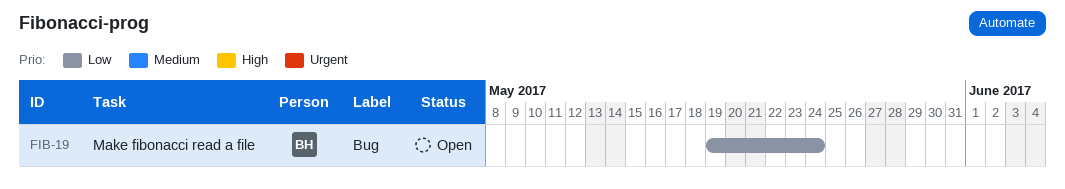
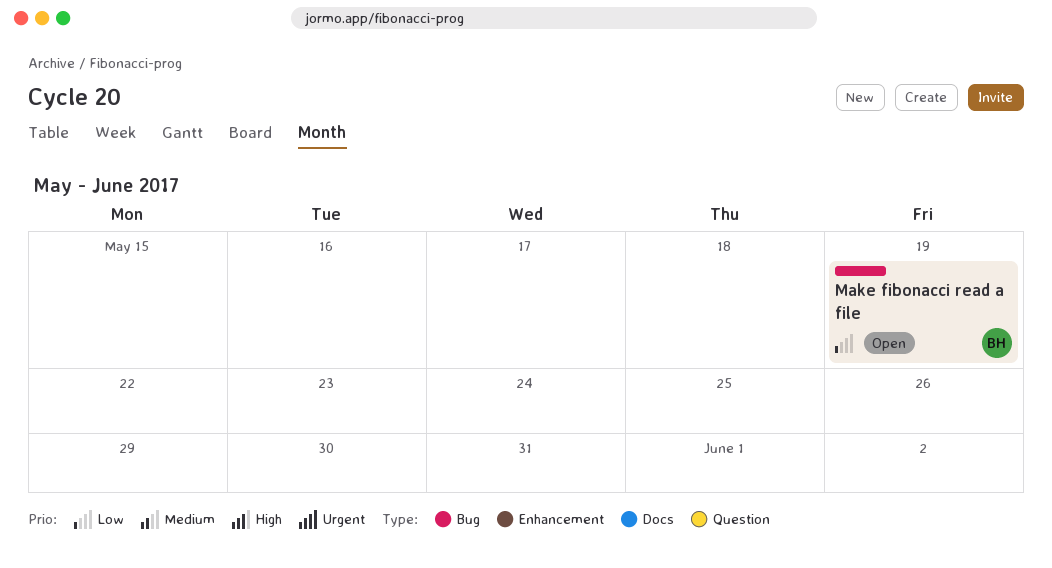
Make fibonacci read a file, due: May 24 -> May 19

